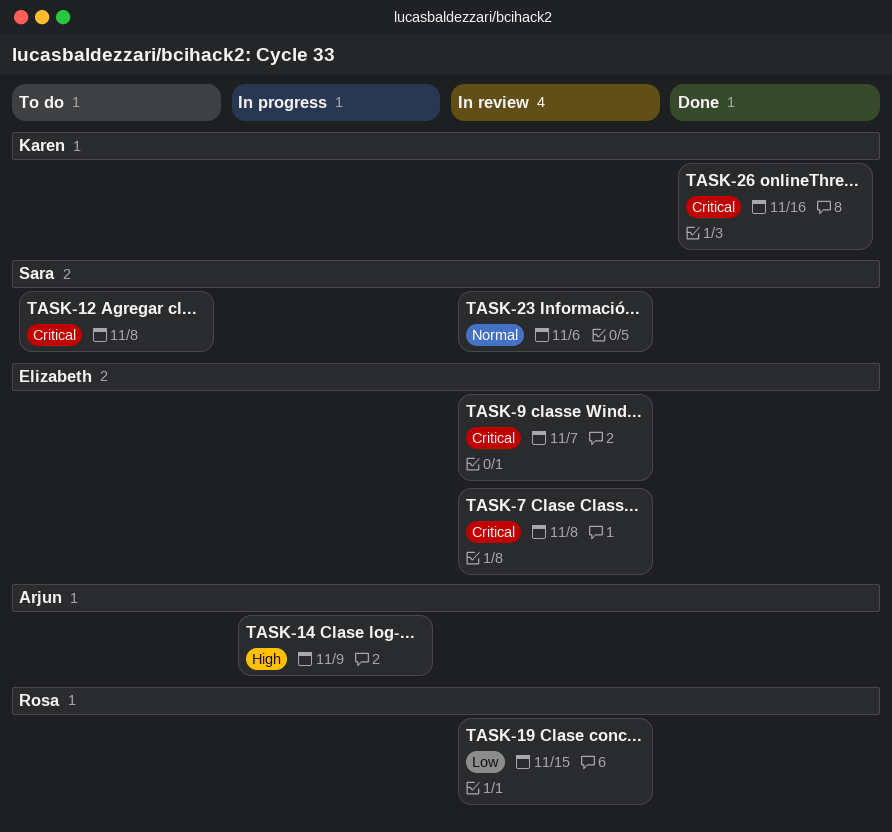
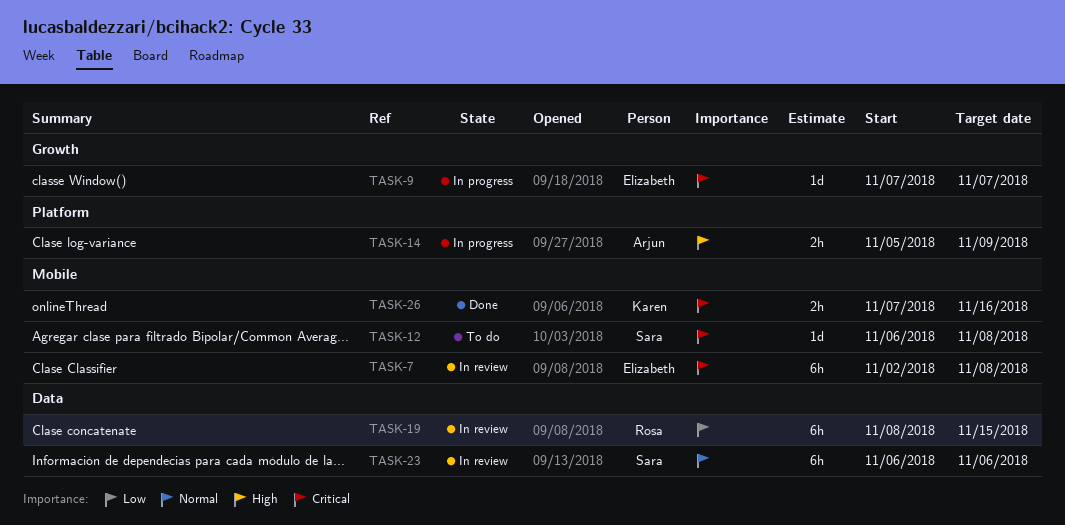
TASK-9, status: In review -> In progress

